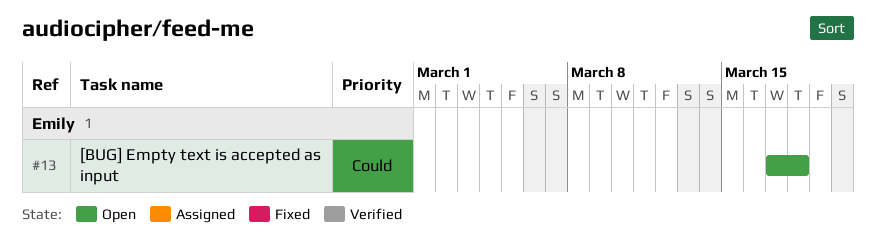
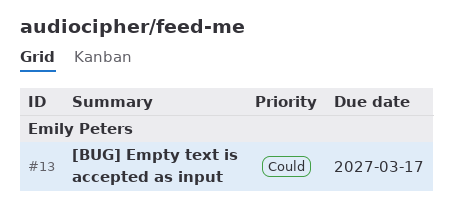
#13, due: Mar 18 -> Mar 17

